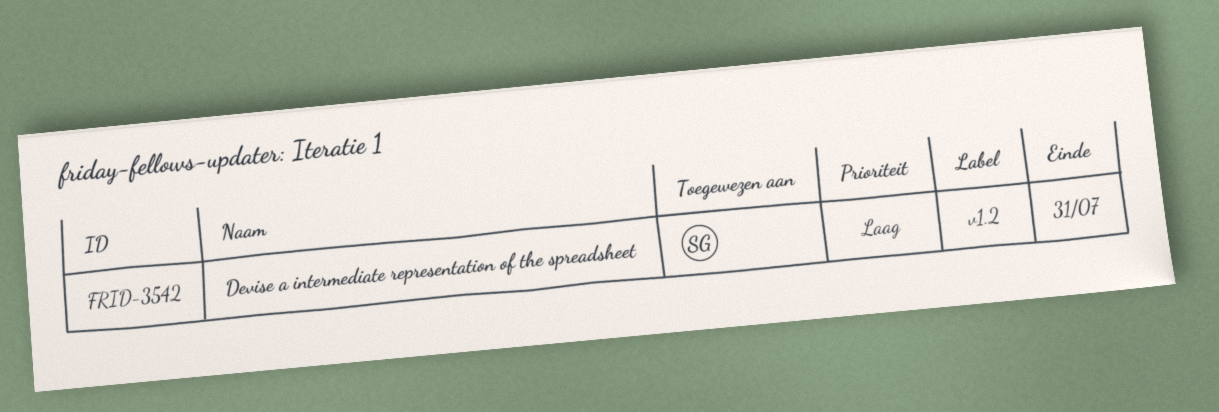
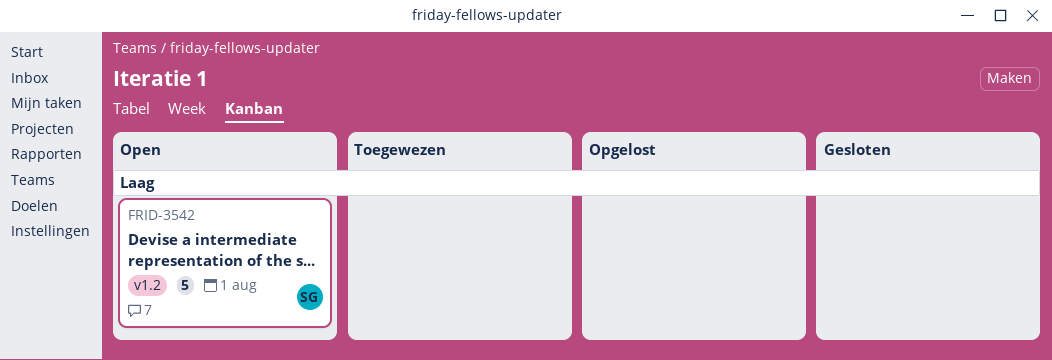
FRID-3542, due: Jul 31 -> Aug 1

